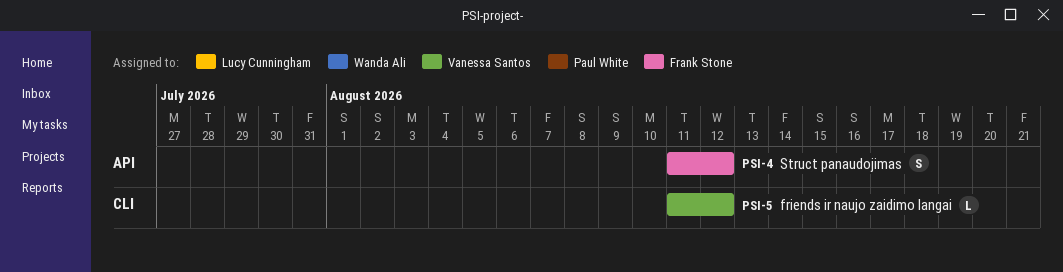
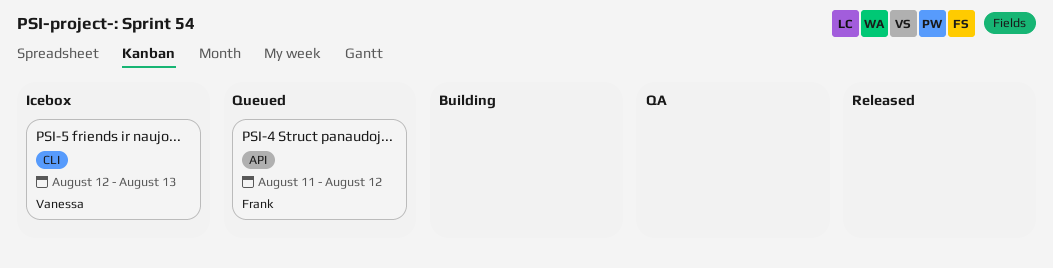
PSI-5, start: Aug 11 -> Aug 12
PSI-5, due: Aug 12 -> Aug 13

